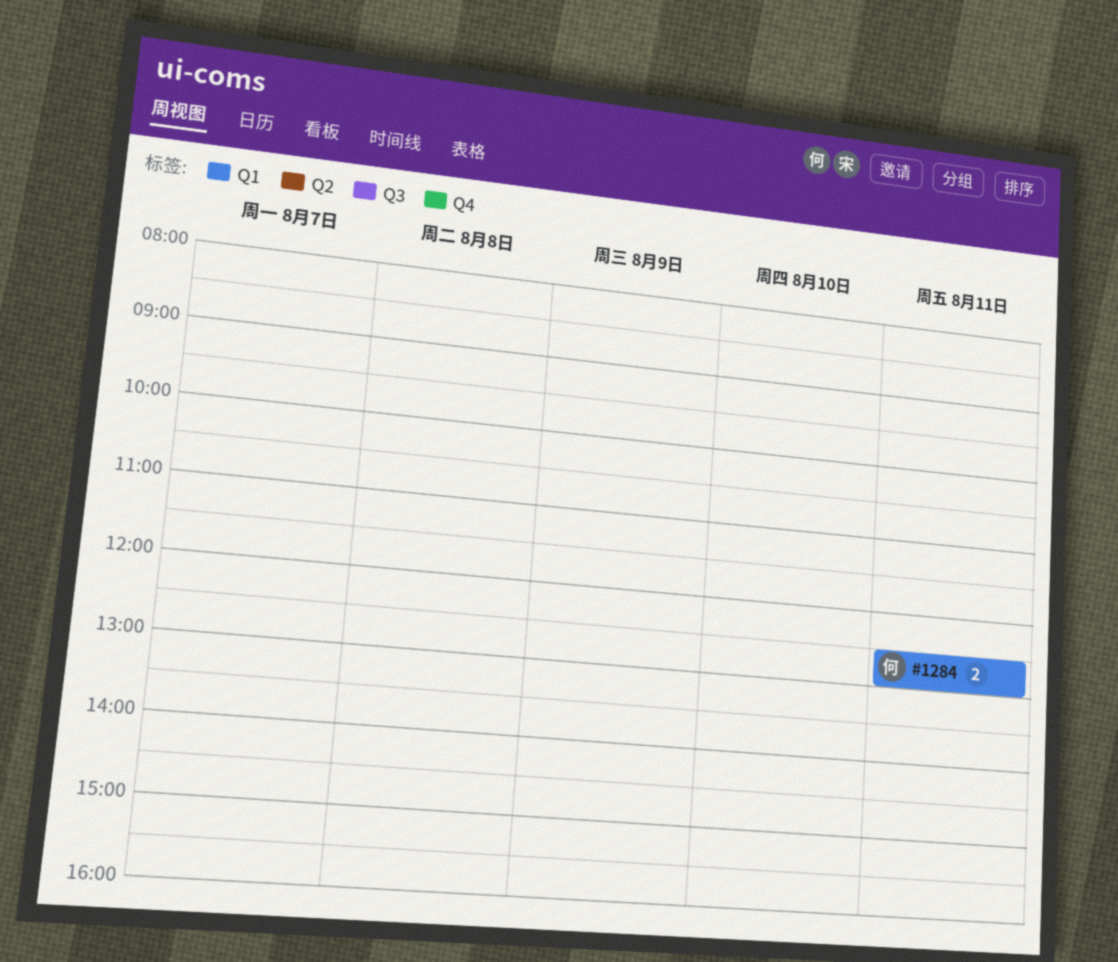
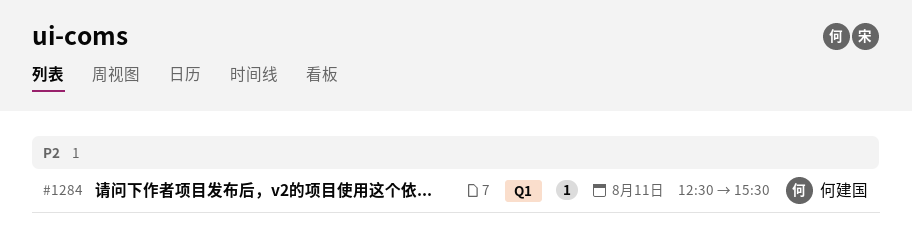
#1284, estimate: 2 -> 1
#1284, ends: 13:00 -> 15:30

